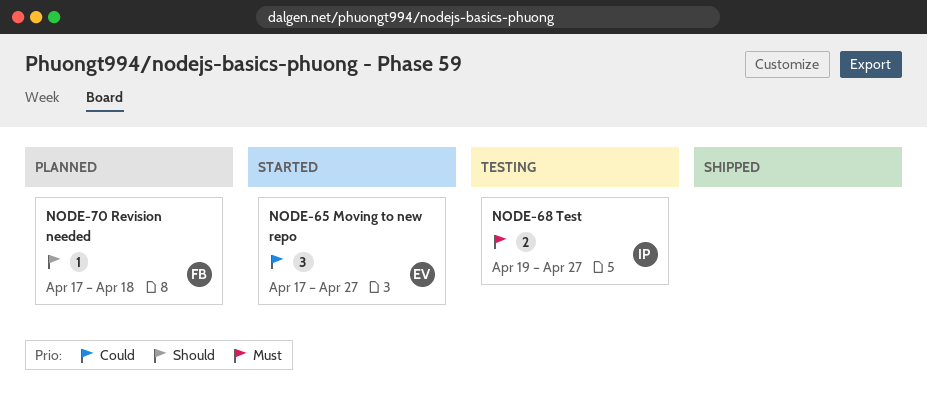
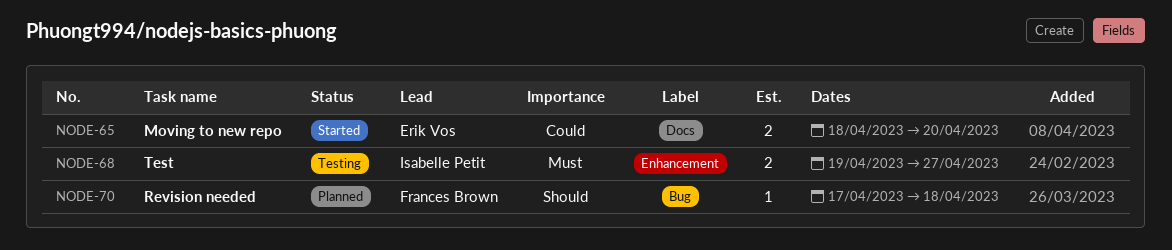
NODE-65, estimate: 3 -> 2
NODE-65, start: Apr 17 -> Apr 18
NODE-65, due: Apr 27 -> Apr 20

